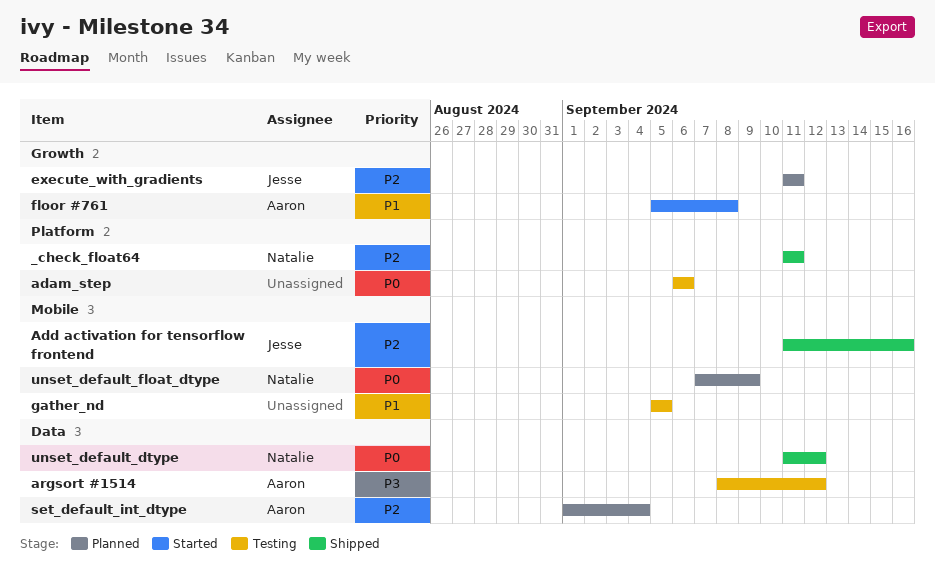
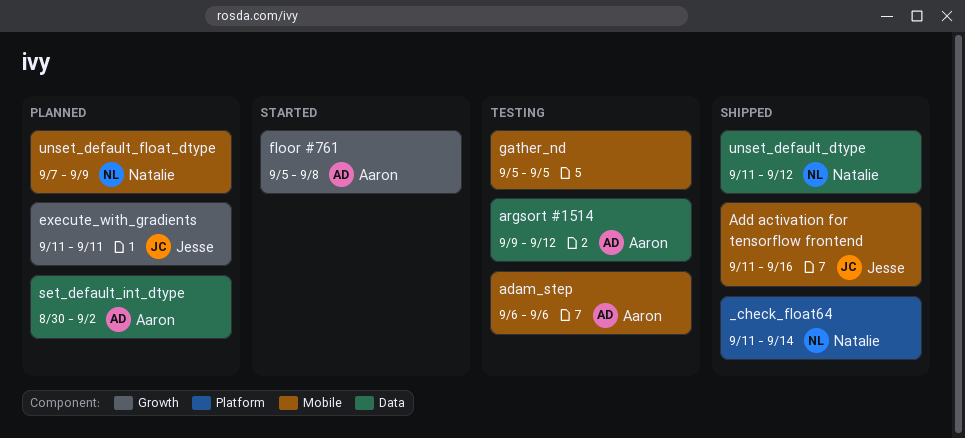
_check_float64, due: Sep 11 -> Sep 14
adam_step, owner: none -> Aaron
adam_step, label: Platform -> Mobile
argsort #1514, start: Sep 8 -> Sep 9
set_default_int_dtype, start: Sep 1 -> Aug 30
set_default_int_dtype, due: Sep 4 -> Sep 2

